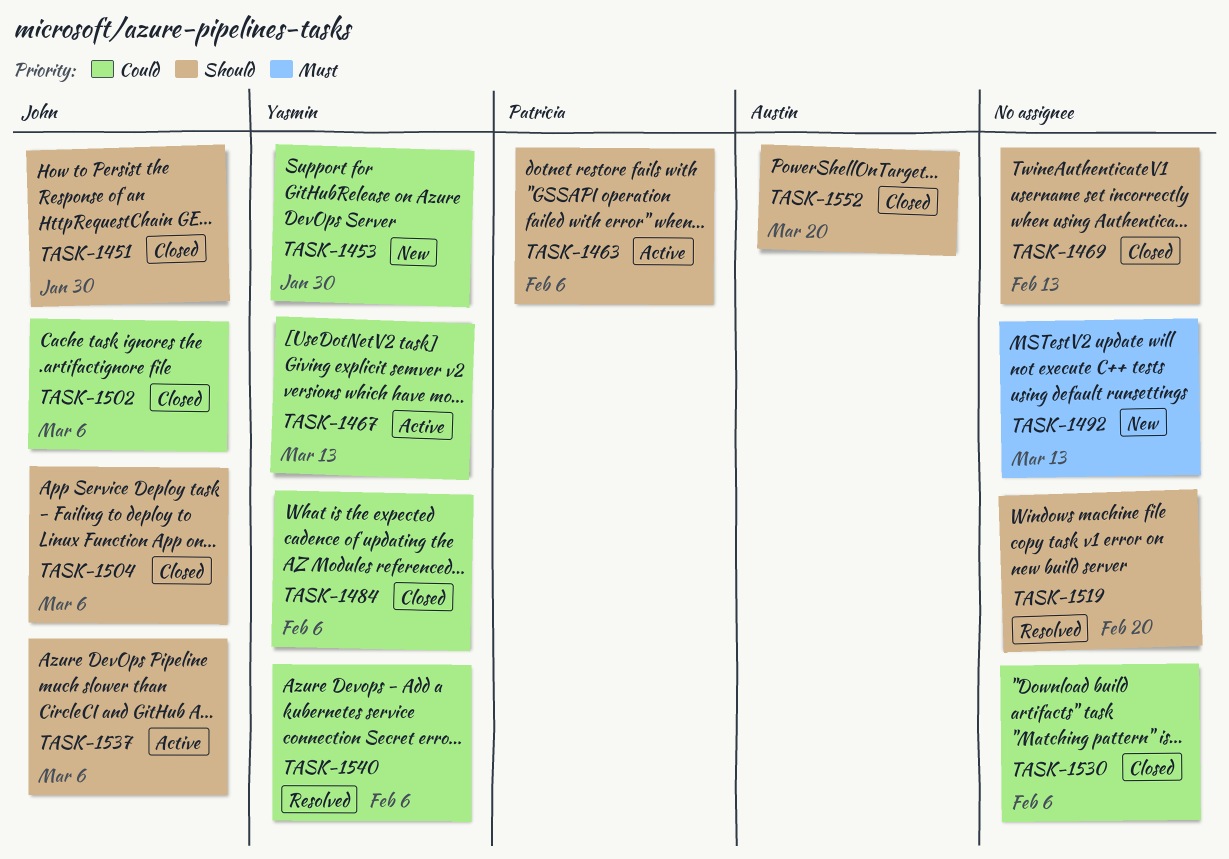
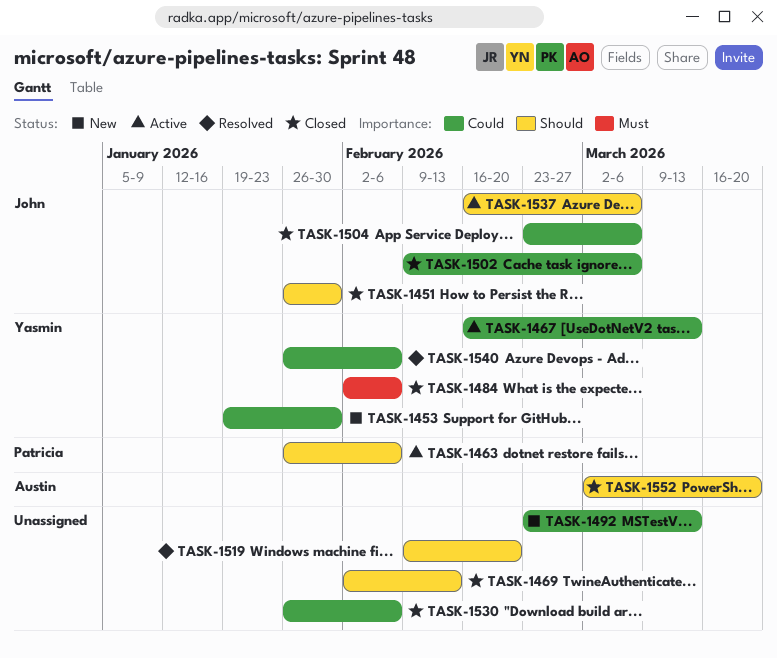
TASK-1484, priority: Could -> Must
TASK-1492, priority: Must -> Could
TASK-1504, priority: Should -> Could

